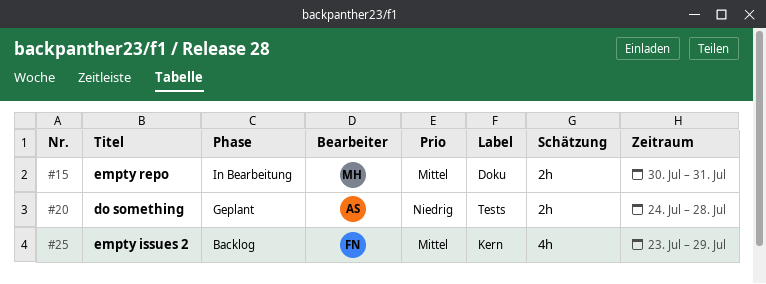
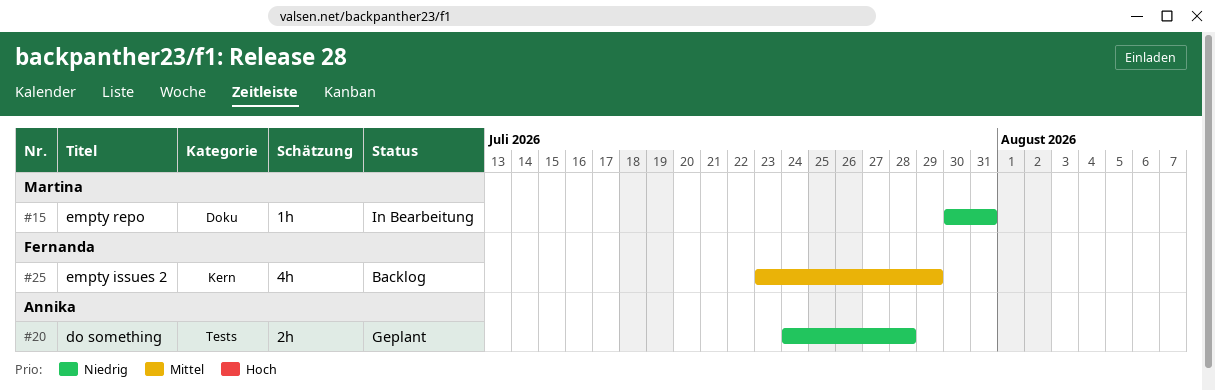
#15, priority: Mittel -> Niedrig
#15, estimate: 2h -> 1h

